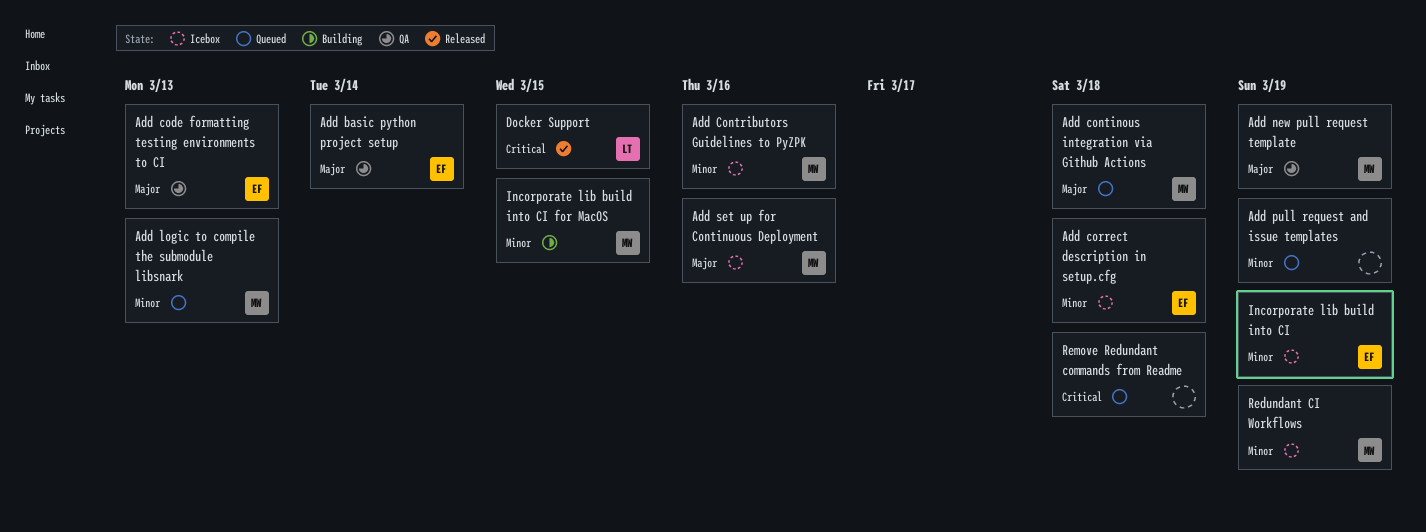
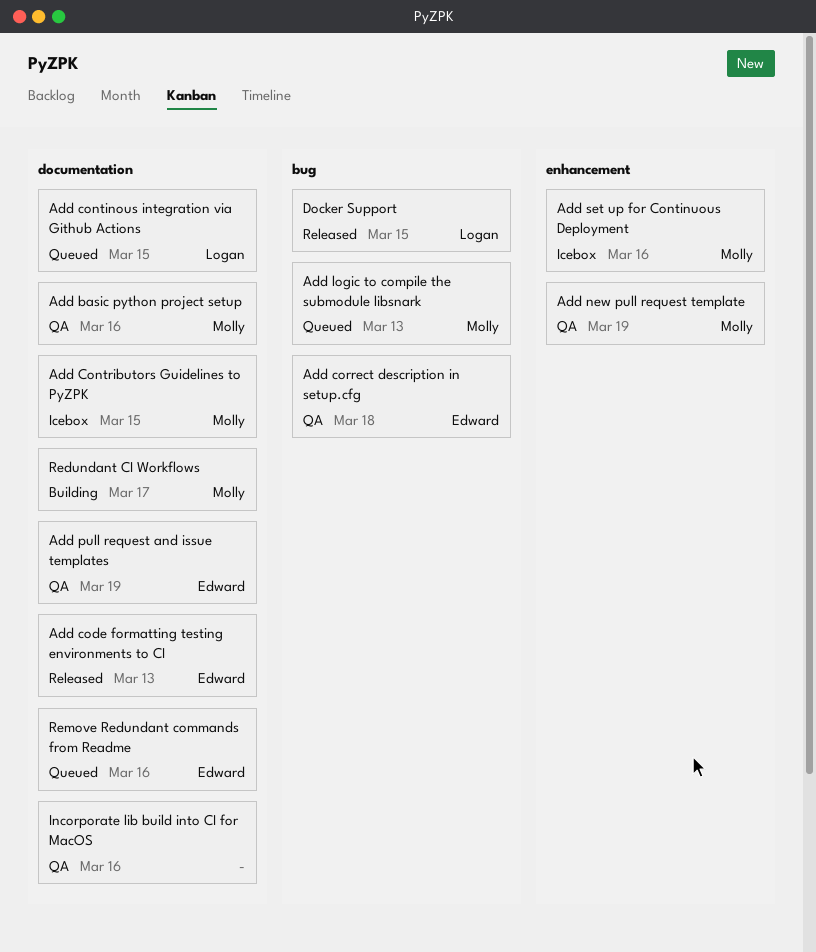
Add basic python project setup, owner: Edward -> Molly
Add basic python project setup, due: Mar 14 -> Mar 16
Add code formatting testing environments to CI, status: QA -> Released
Add continous integration via Github Actions, owner: Molly -> Logan
Add continous integration via Github Actions, due: Mar 18 -> Mar 15
Add Contributors Guidelines to PyZPK, due: Mar 16 -> Mar 15
Add correct description in setup.cfg, status: Icebox -> QA
Add pull request and issue templates, status: Queued -> QA
Add pull request and issue templates, owner: none -> Edward
Incorporate lib build into CI: present -> none
Incorporate lib build into CI for MacOS, status: Building -> QA
Incorporate lib build into CI for MacOS, owner: Molly -> none
Incorporate lib build into CI for MacOS, due: Mar 15 -> Mar 16
Redundant CI Workflows, status: Icebox -> Building
Redundant CI Workflows, due: Mar 19 -> Mar 17
Remove Redundant commands from Readme, owner: none -> Edward
Remove Redundant commands from Readme, due: Mar 18 -> Mar 16

